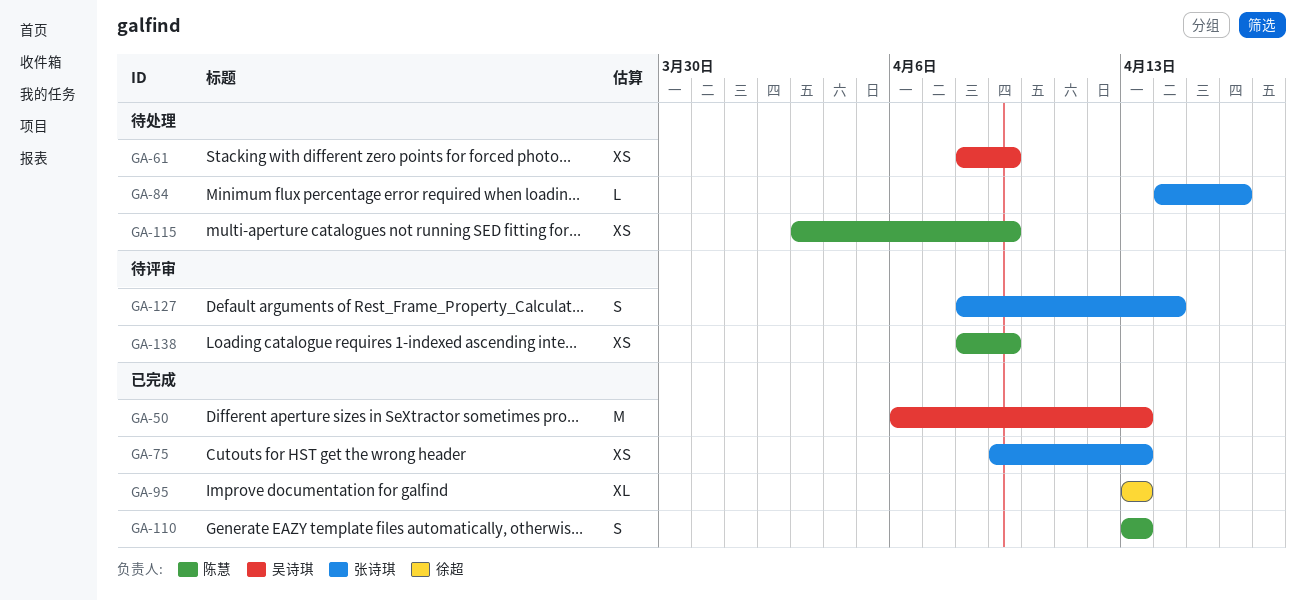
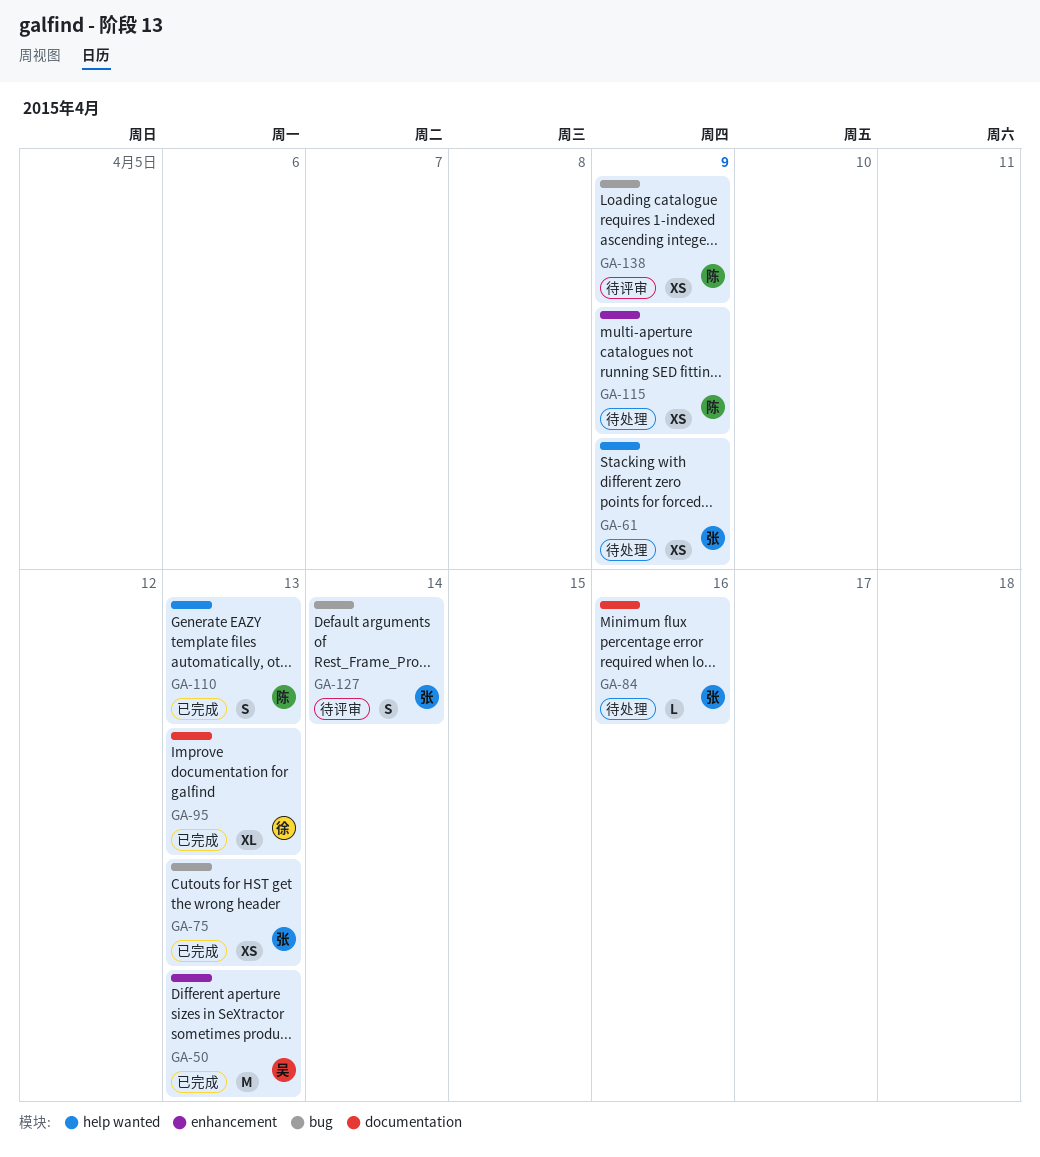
GA-61, owner: 吴诗琪 -> 张诗琪

